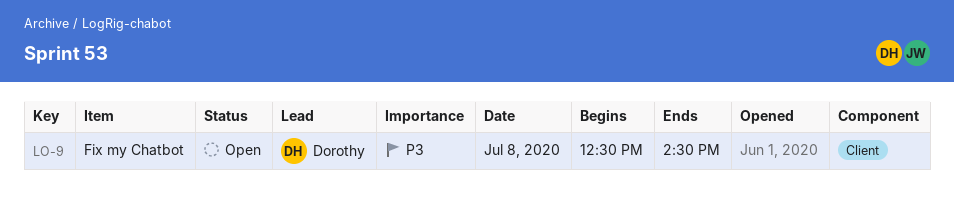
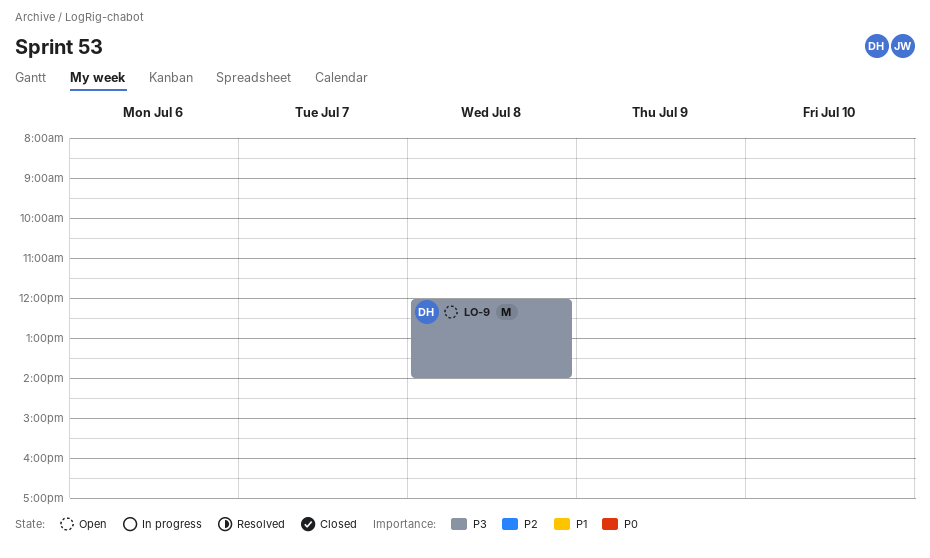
LO-9, begins: 12:30 -> 12:00
LO-9, ends: 14:30 -> 14:00

